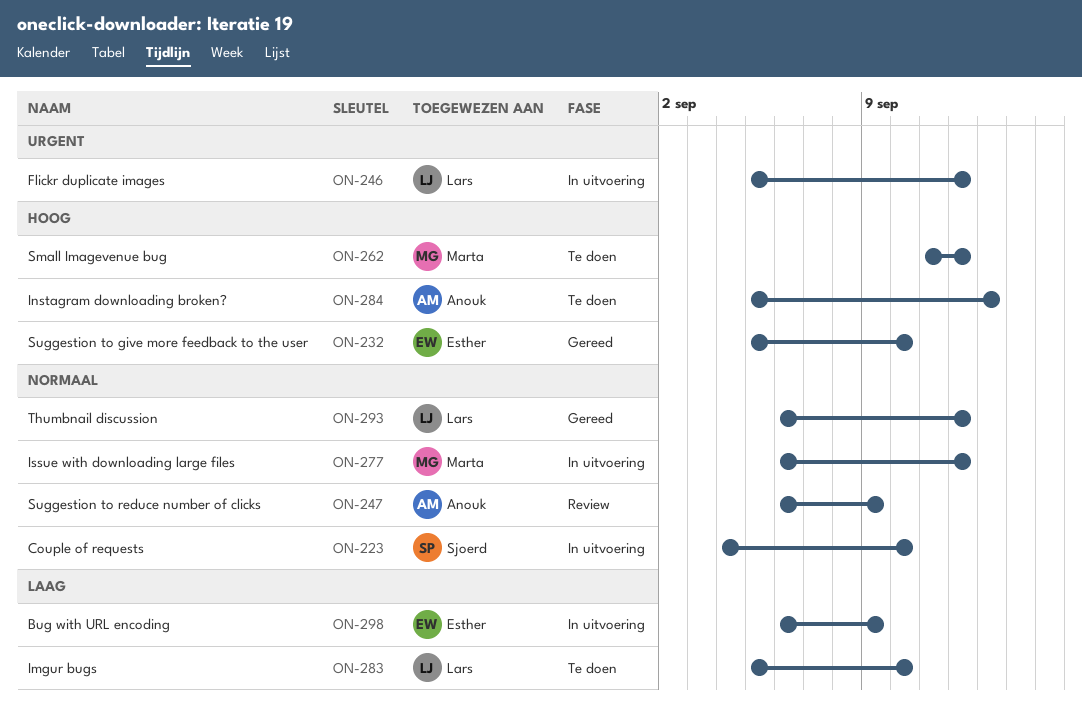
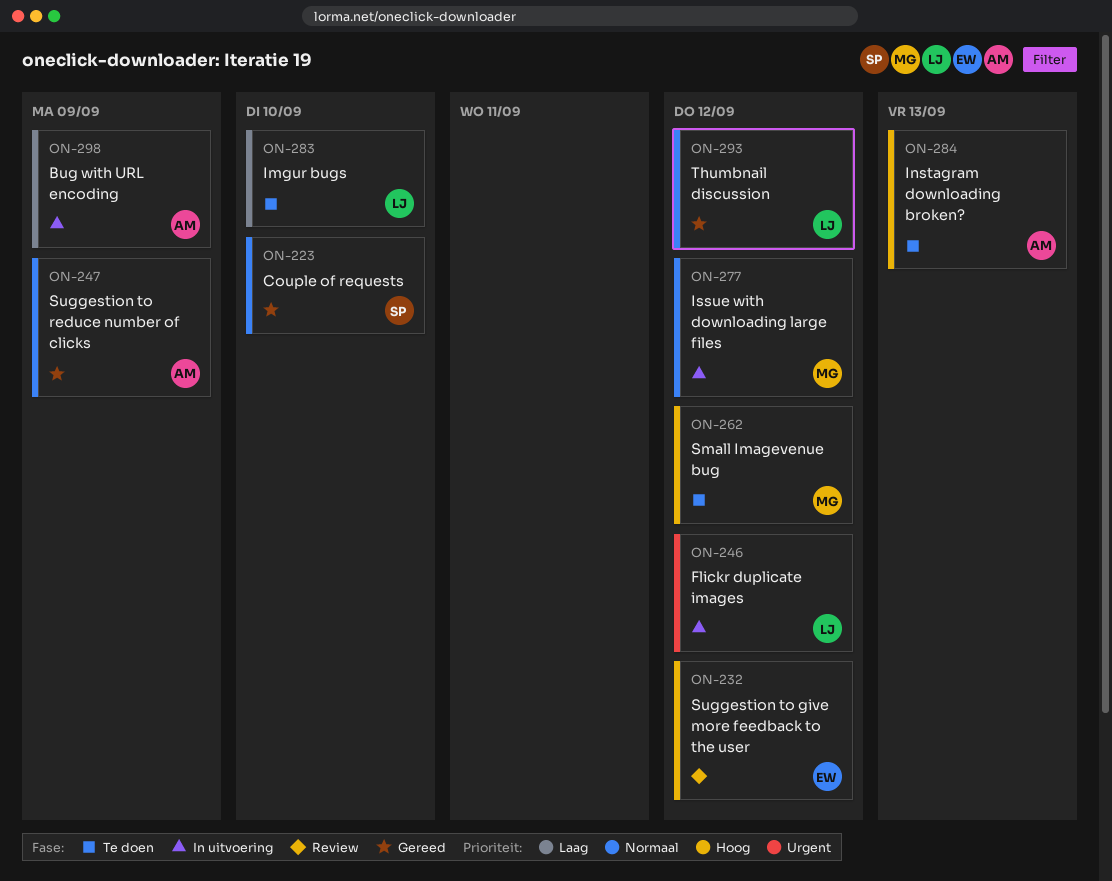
ON-223, status: In uitvoering -> Gereed
ON-232, status: Gereed -> Review
ON-232, due: Sep 10 -> Sep 12
ON-247, status: Review -> Gereed
ON-298, owner: Esther -> Anouk

